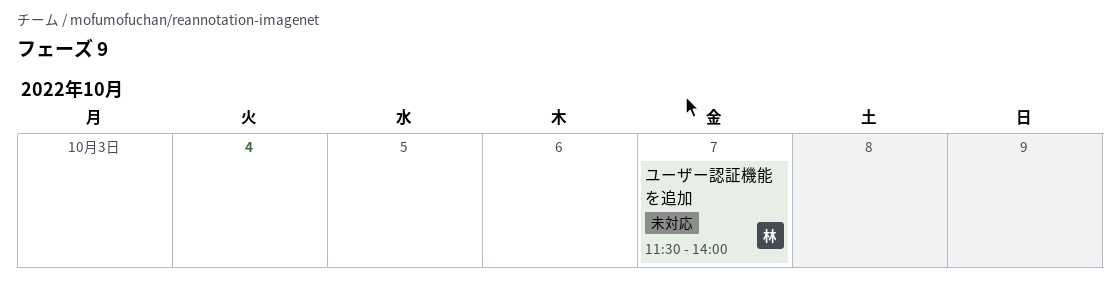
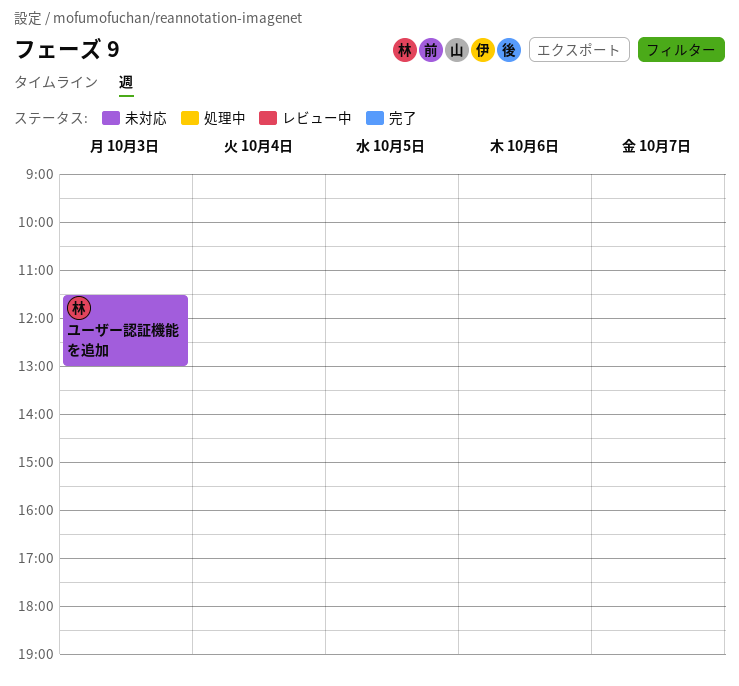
ユーザー認証機能を追加, day: Oct 7 -> Oct 3
ユーザー認証機能を追加, ends: 14:00 -> 13:00

